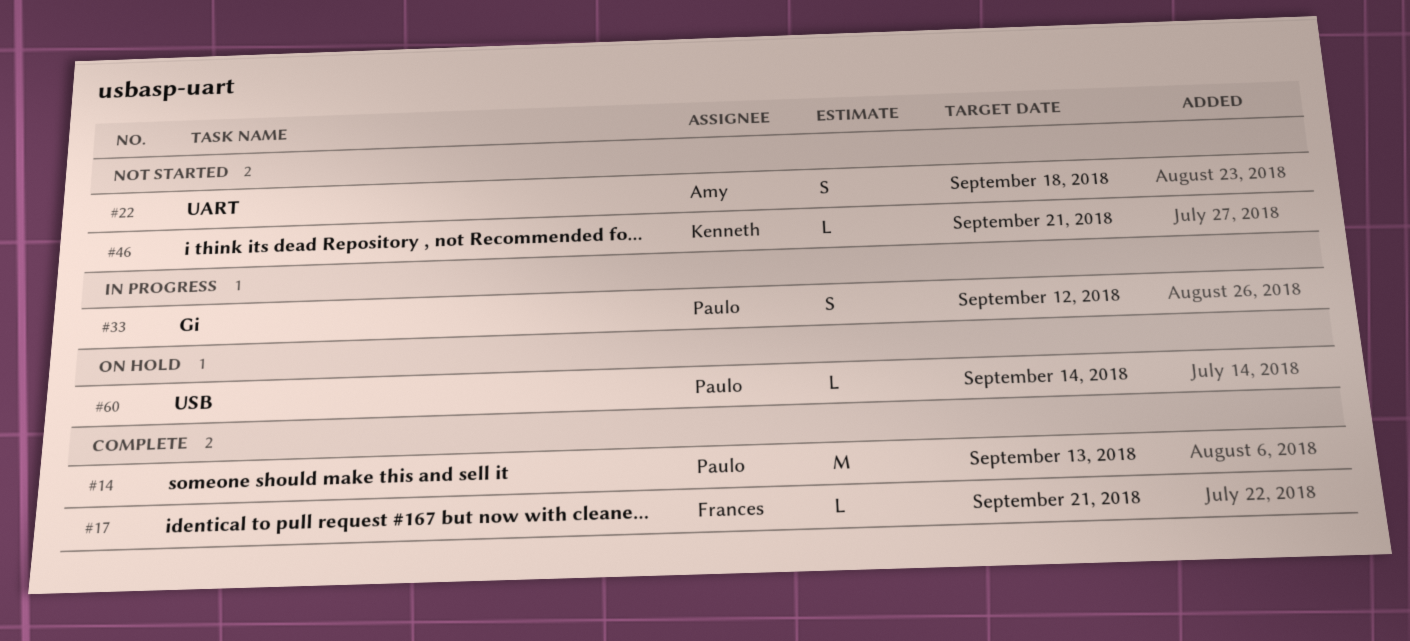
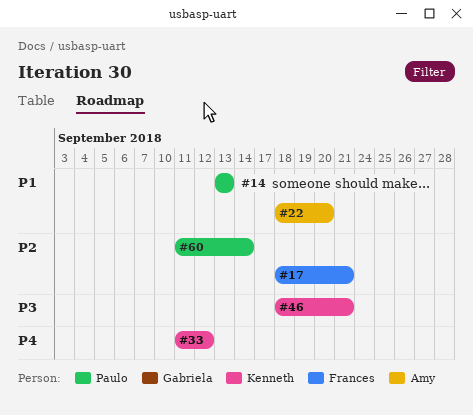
#22, due: Sep 18 -> Sep 20
#33, owner: Paulo -> Kenneth

